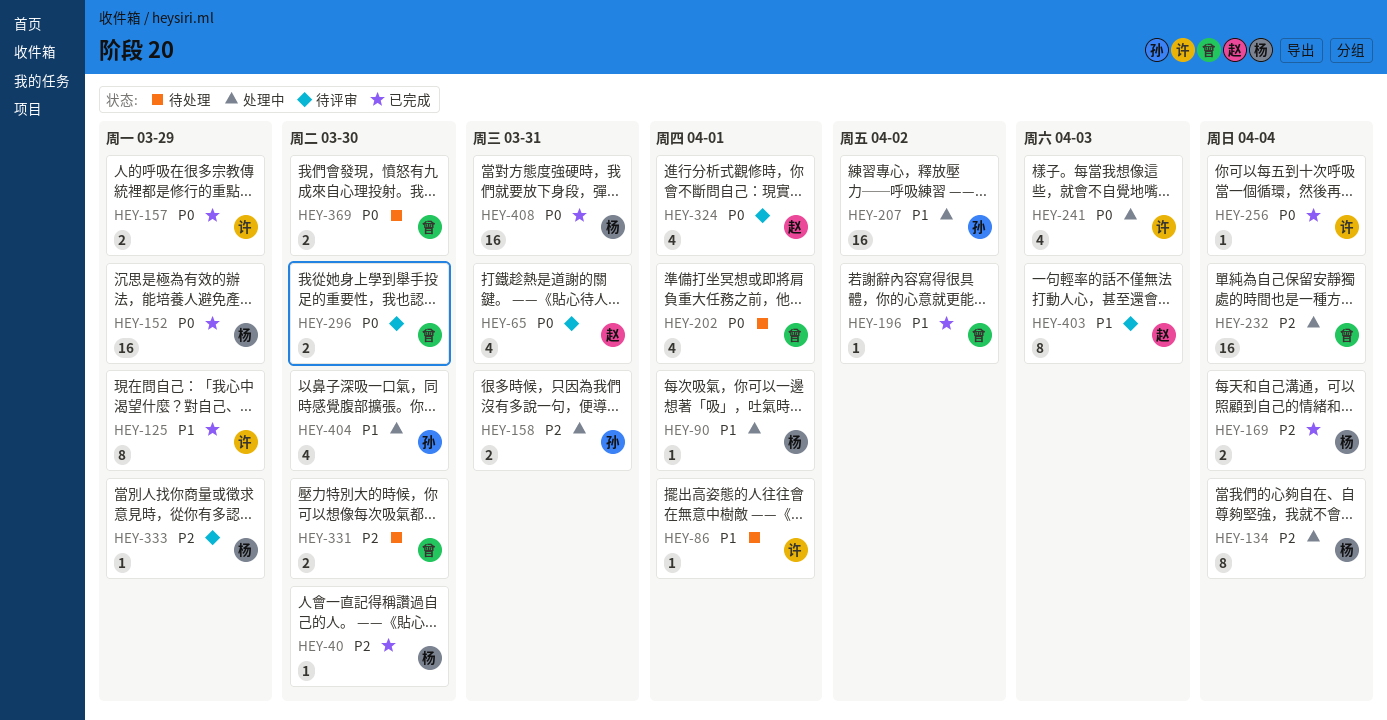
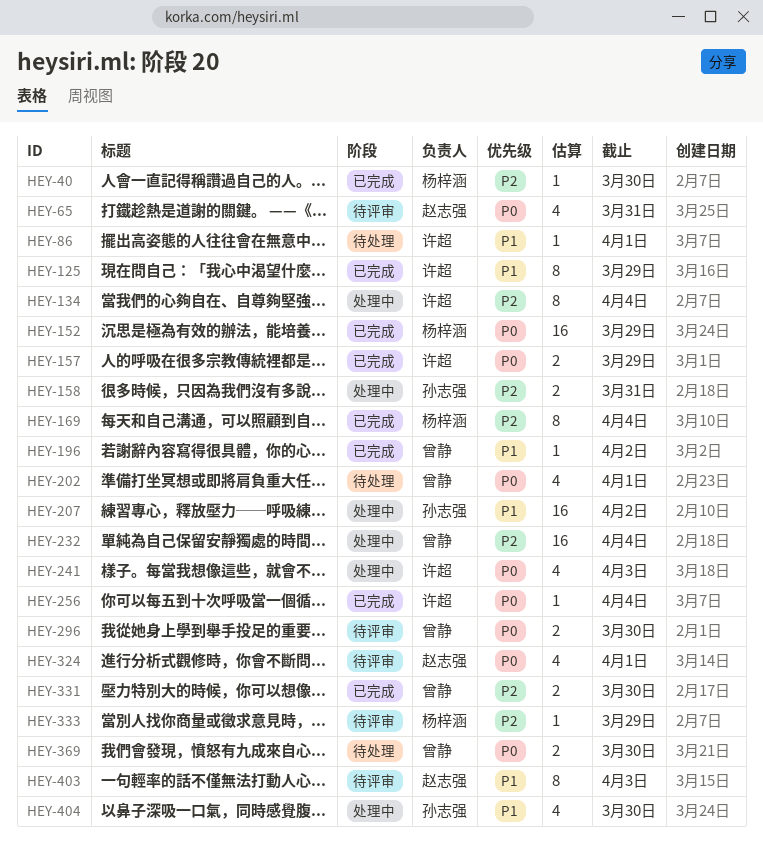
HEY-90: present -> none
HEY-134, owner: 杨梓涵 -> 许超
HEY-169, estimate: 2 -> 8
HEY-331, status: 待处理 -> 已完成
HEY-408: present -> none

